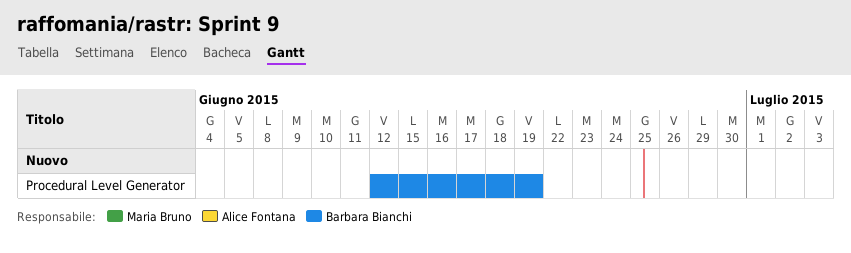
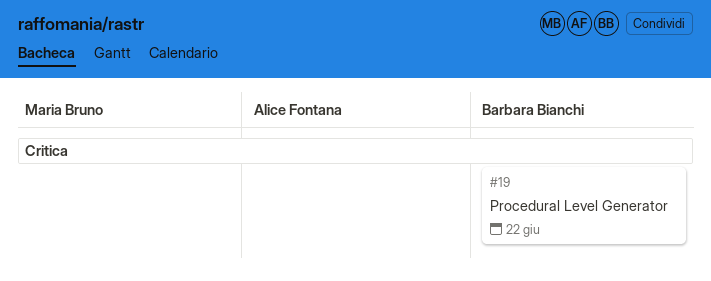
Procedural Level Generator, due: Jun 19 -> Jun 22

